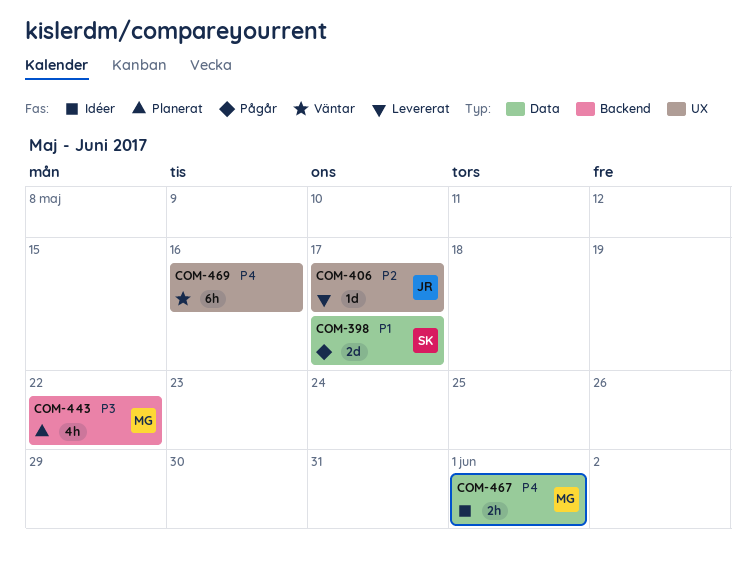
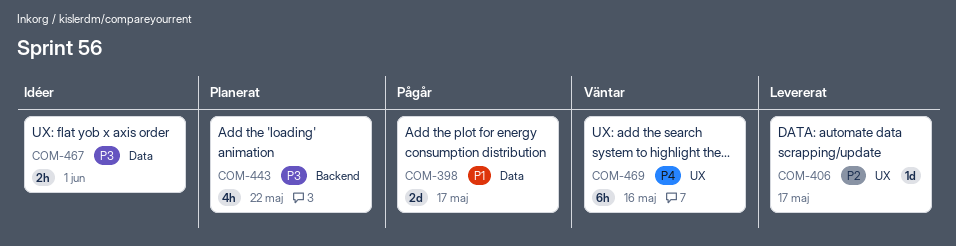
COM-467, priority: P4 -> P3

